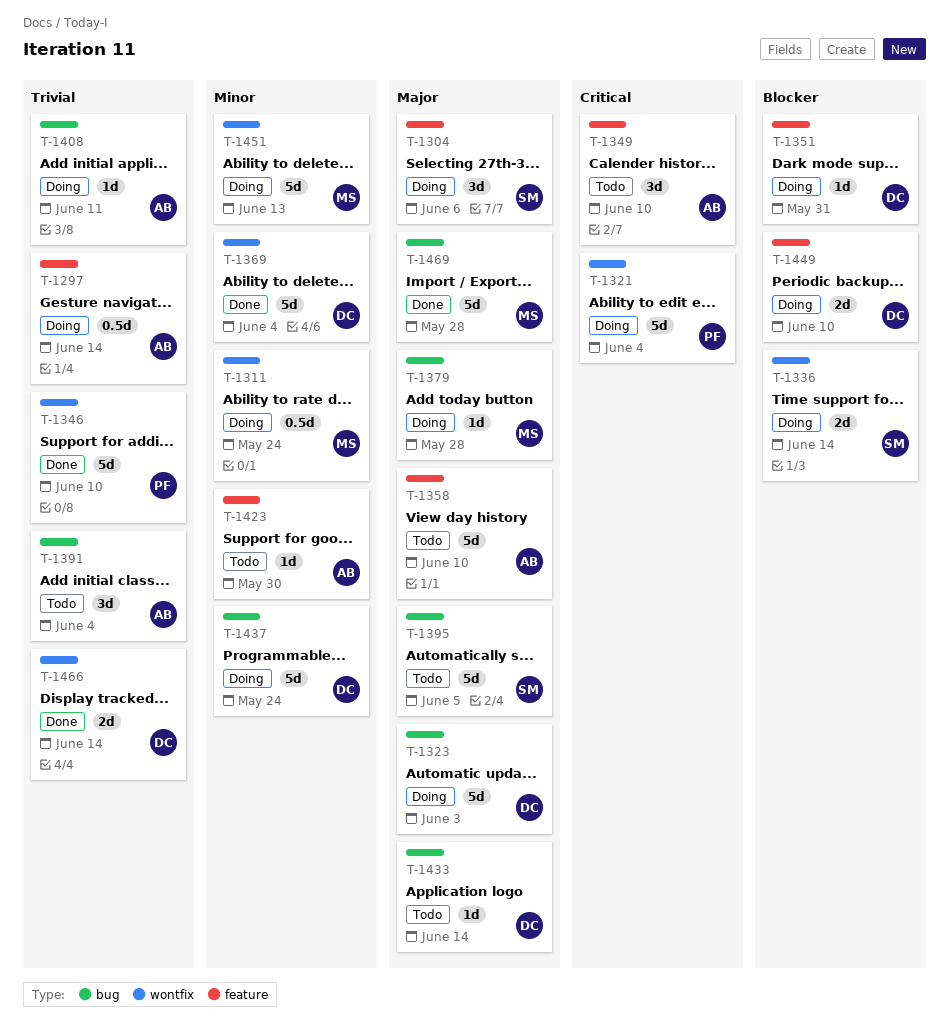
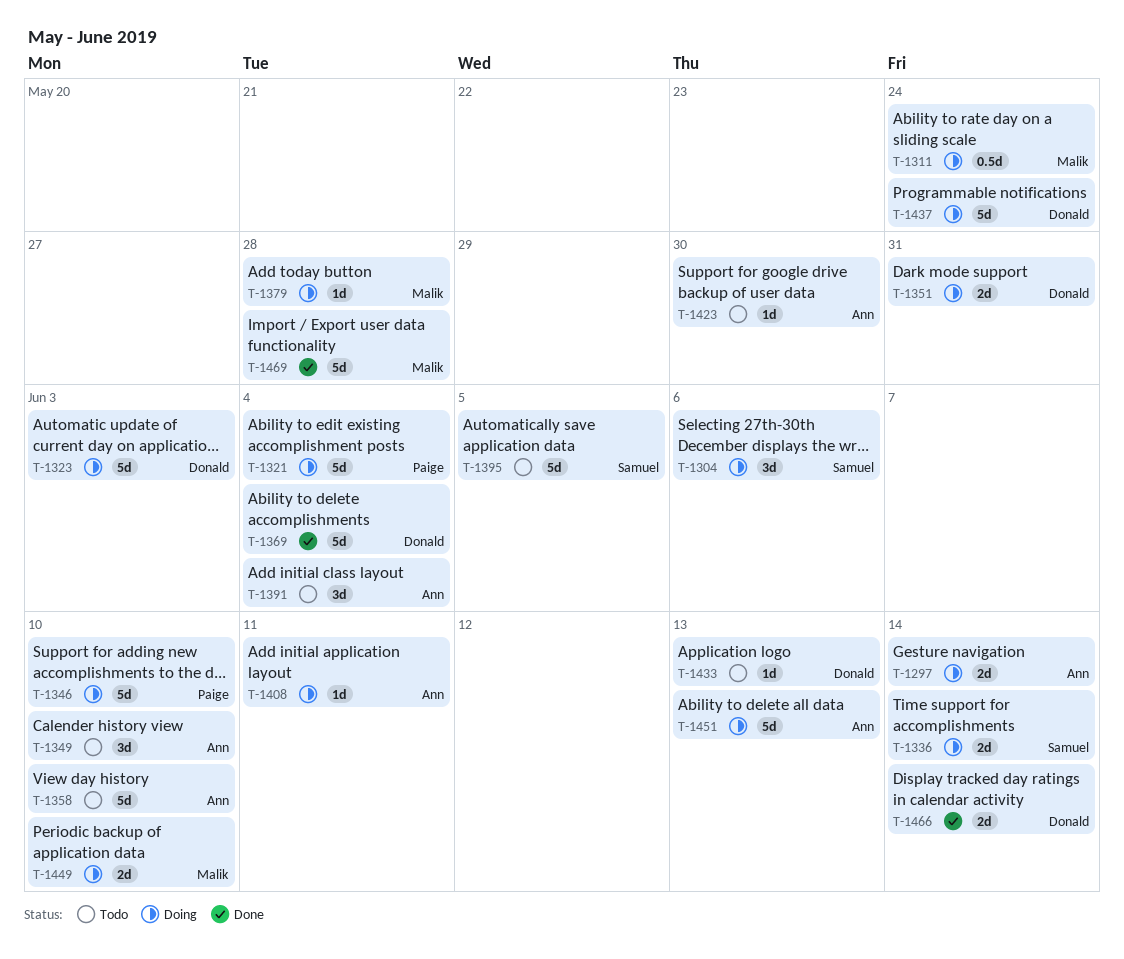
T-1297, estimate: 0.5d -> 2d
T-1346, status: Done -> Doing
T-1351, estimate: 1d -> 2d
T-1433, due: Jun 14 -> Jun 13
T-1449, owner: Donald -> Malik
T-1451, owner: Malik -> Ann

